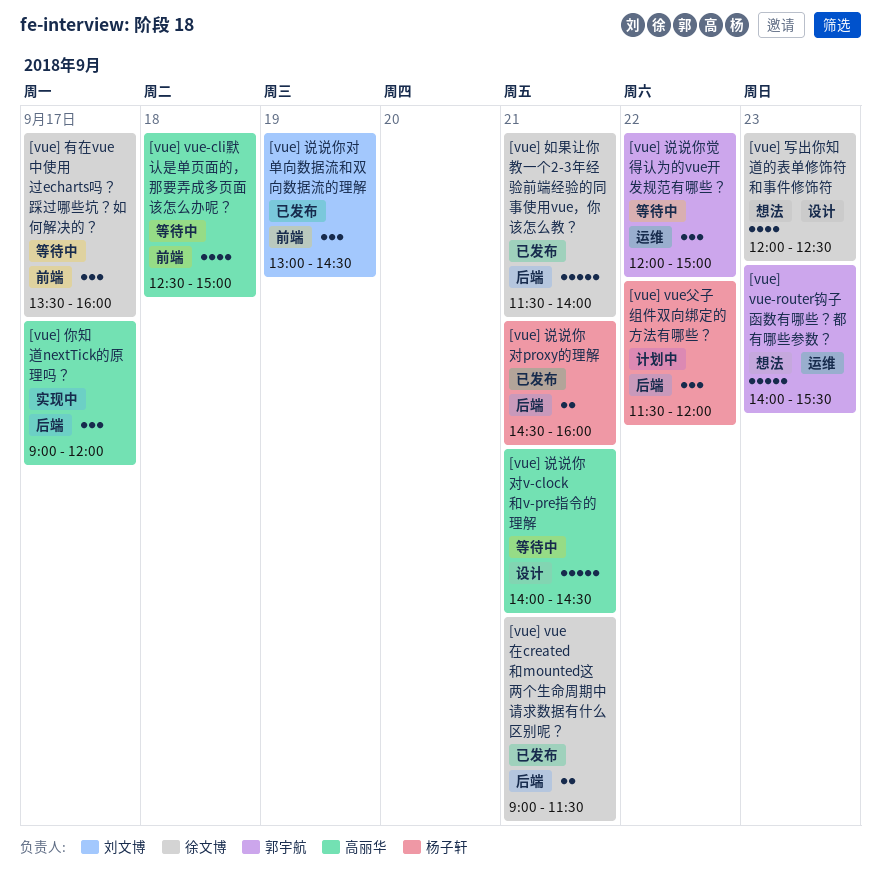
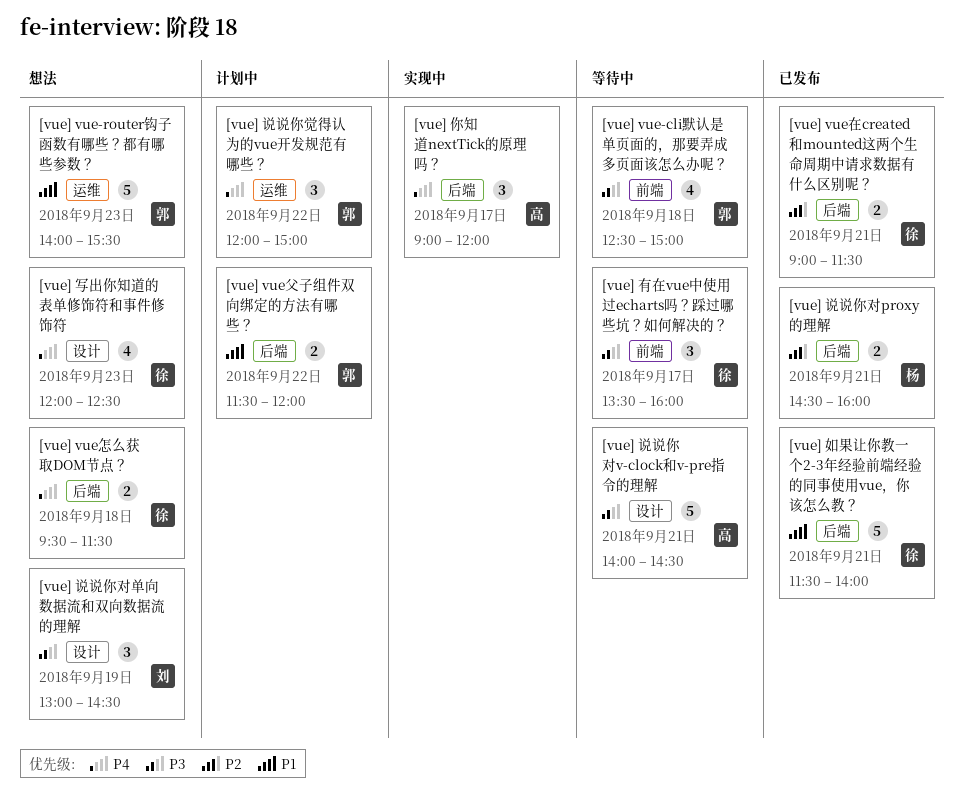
[vue] vue-cli默认是单页面的，那要弄成多页面该怎么办呢？, owner: 高丽华 -> 郭宇航
[vue] vue怎么获取DOM节点？: none -> present
[vue] vue父子组件双向绑定的方法有哪些？, owner: 杨子轩 -> 郭宇航
[vue] vue父子组件双向绑定的方法有哪些？, estimate: 3 -> 2
[vue] 说说你对单向数据流和双向数据流的理解, status: 已发布 -> 想法
[vue] 说说你对单向数据流和双向数据流的理解, label: 前端 -> 设计
[vue] 说说你觉得认为的vue开发规范有哪些？, status: 等待中 -> 计划中

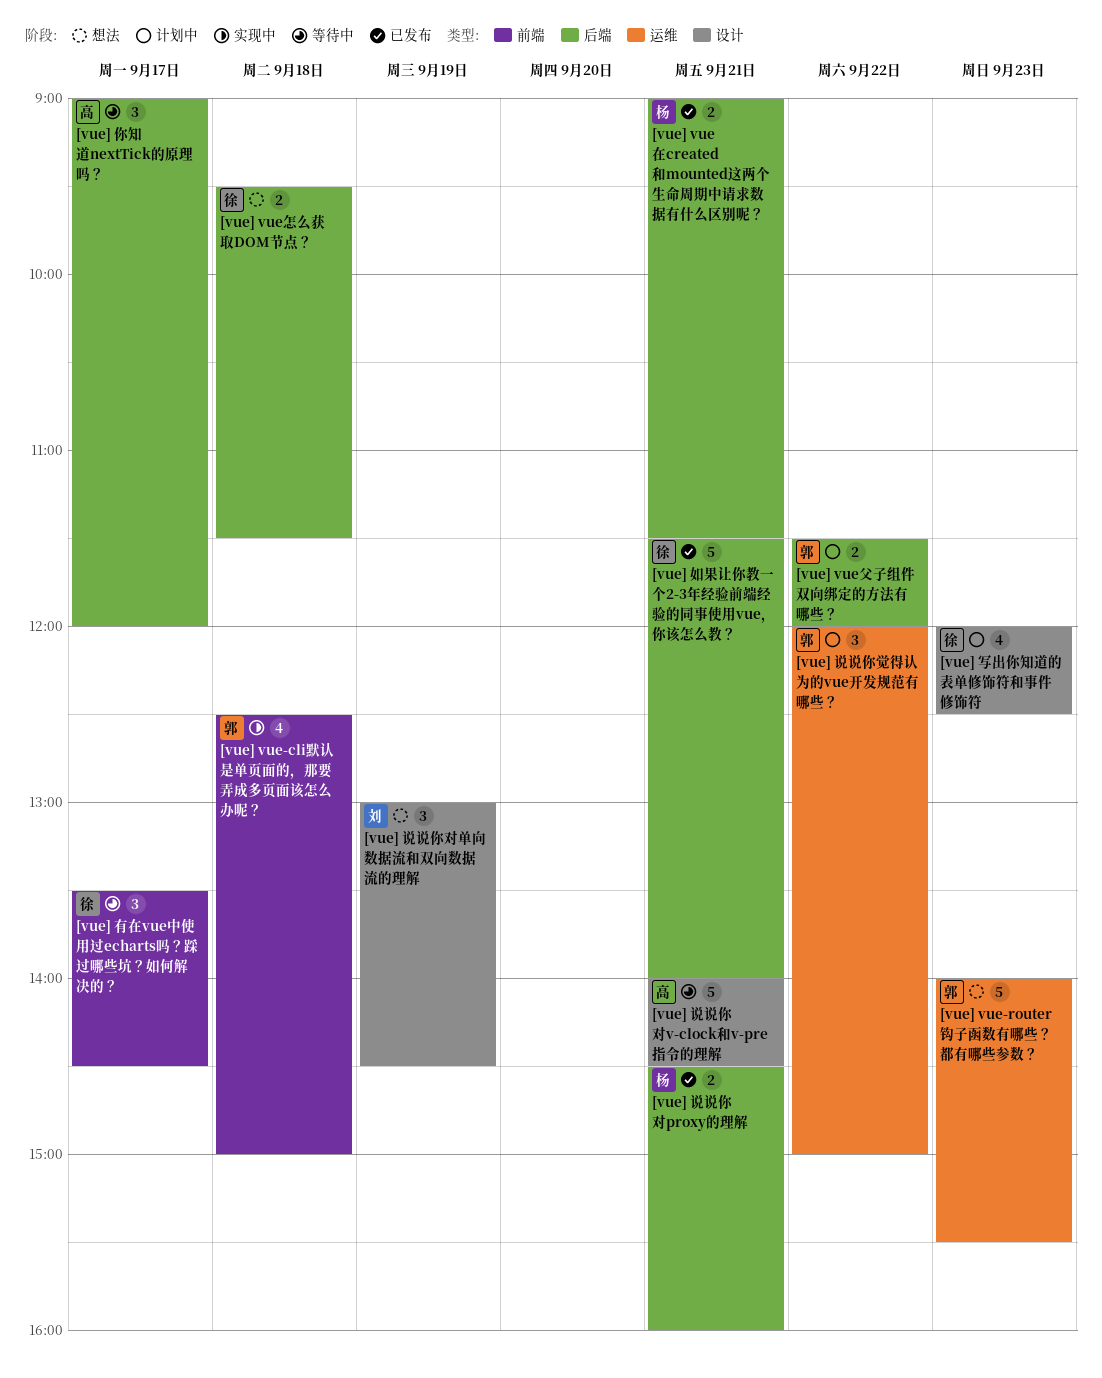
[vue] vue-cli默认是单页面的，那要弄成多页面该怎么办呢？, status: 等待中 -> 实现中
[vue] vue在created和mounted这两个生命周期中请求数据有什么区别呢？, owner: 徐 -> 杨
[vue] 你知道nextTick的原理吗？, status: 实现中 -> 等待中
[vue] 写出你知道的表单修饰符和事件修饰符, status: 想法 -> 计划中
[vue] 有在vue中使用过echarts吗？踩过哪些坑？如何解决的？, ends: 16:00 -> 14:30

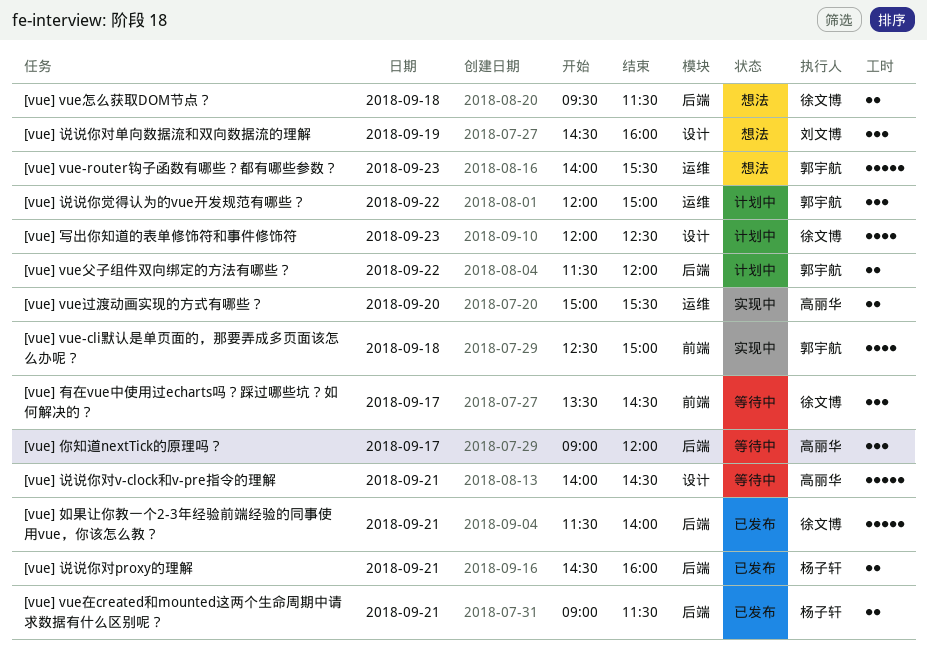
[vue] vue过渡动画实现的方式有哪些？: none -> present
[vue] 说说你对单向数据流和双向数据流的理解, begins: 13:00 -> 14:30
[vue] 说说你对单向数据流和双向数据流的理解, ends: 14:30 -> 16:00

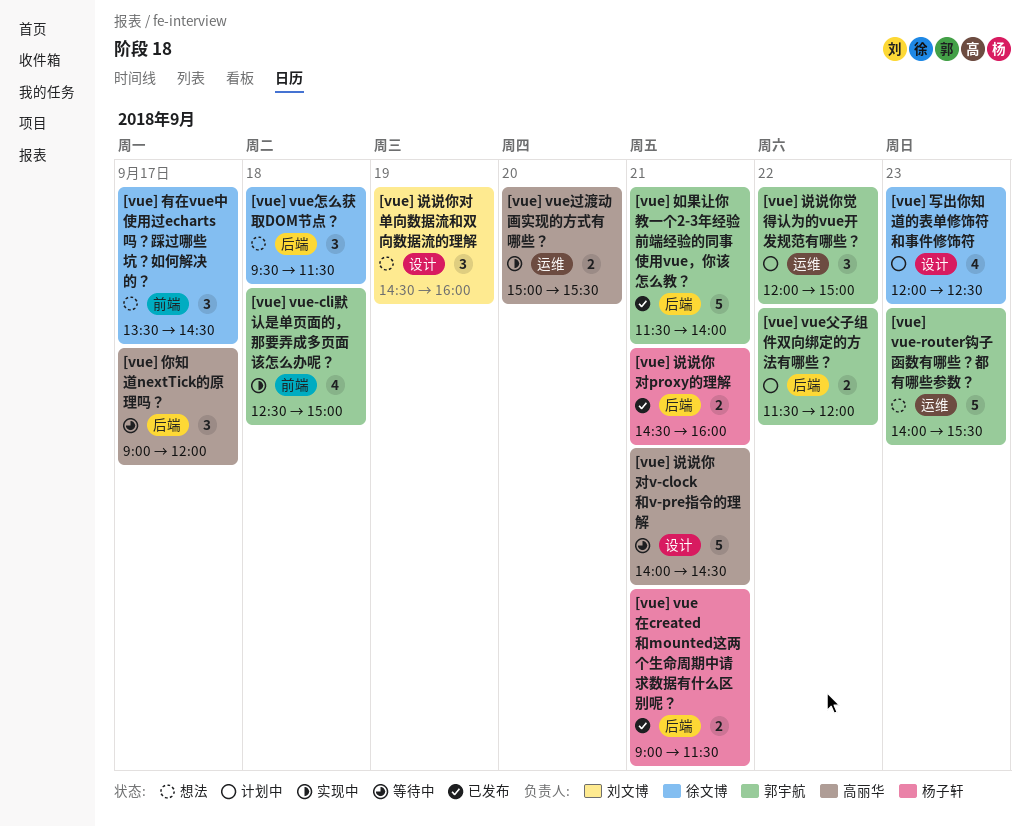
[vue] vue怎么获取DOM节点？, estimate: 2 -> 3
[vue] 如果让你教一个2-3年经验前端经验的同事使用vue，你该怎么教？, owner: 徐文博 -> 郭宇航
[vue] 有在vue中使用过echarts吗？踩过哪些坑？如何解决的？, status: 等待中 -> 想法

